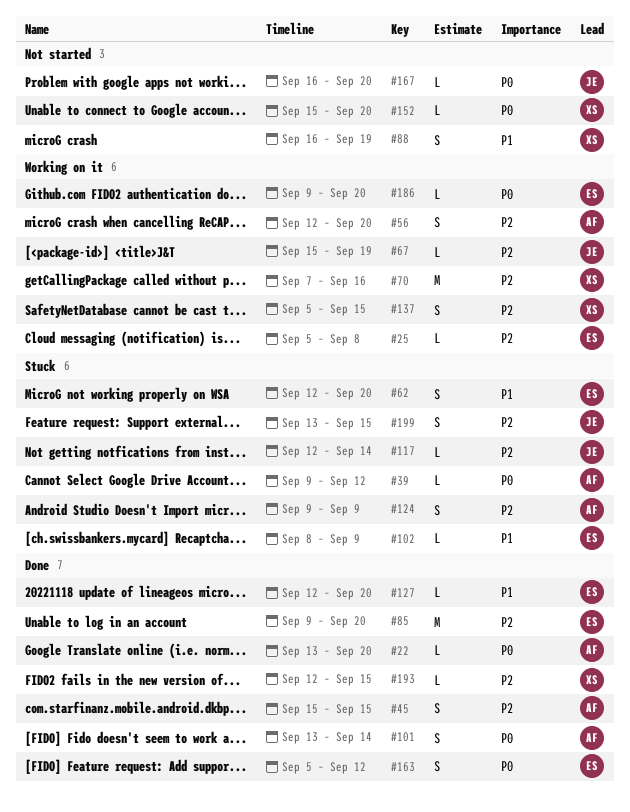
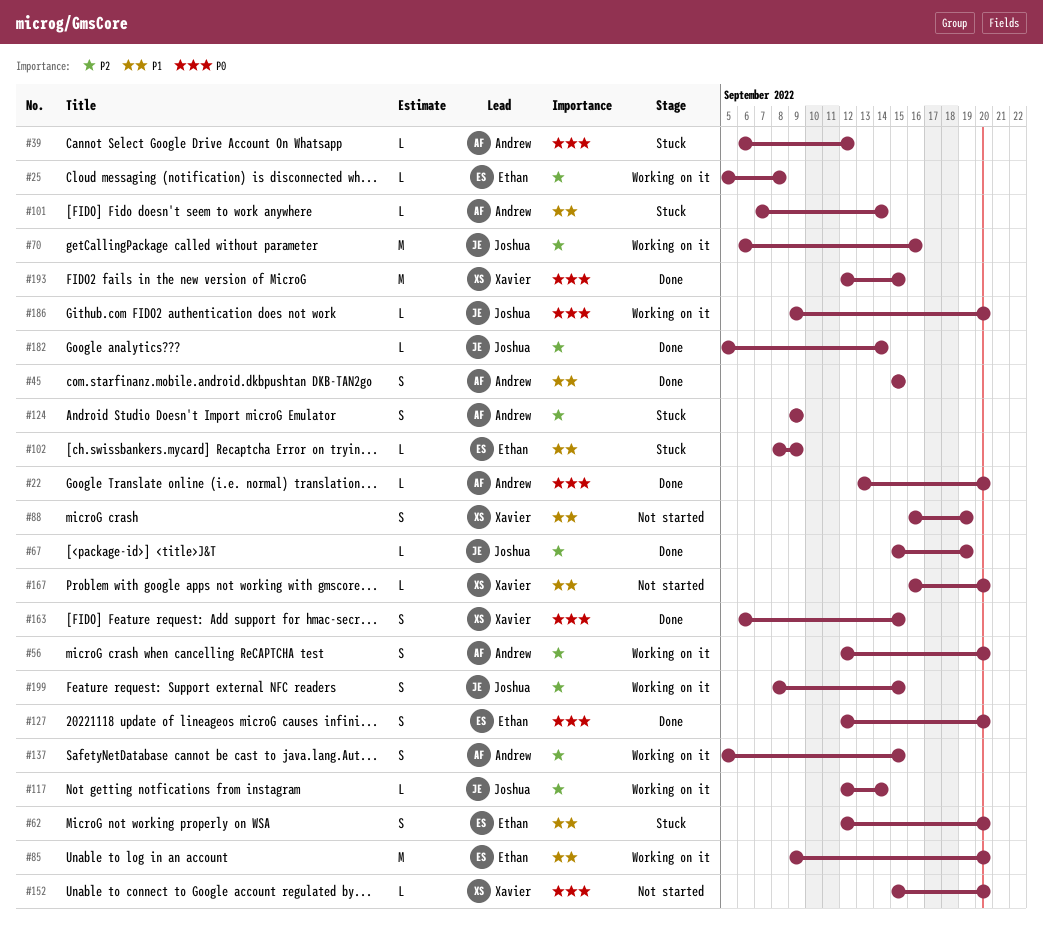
#39, start: Sep 9 -> Sep 6
#45, priority: P2 -> P1
#67, status: Working on it -> Done
#70, owner: Xavier -> Joshua
#70, start: Sep 7 -> Sep 6
#85, status: Done -> Working on it
#85, priority: P2 -> P1
#101, status: Done -> Stuck
#101, priority: P0 -> P1
#101, estimate: S -> L
#101, start: Sep 13 -> Sep 7
#117, status: Stuck -> Working on it
#127, priority: P1 -> P0
#127, estimate: L -> S
#137, owner: Xavier -> Andrew
#163, owner: Ethan -> Xavier
#163, start: Sep 5 -> Sep 6
#163, due: Sep 12 -> Sep 15
#167, owner: Joshua -> Xavier
#167, priority: P0 -> P1
#182: none -> present
#186, owner: Ethan -> Joshua
#193, priority: P2 -> P0
#193, estimate: L -> M
#199, status: Stuck -> Working on it
#199, start: Sep 13 -> Sep 8

